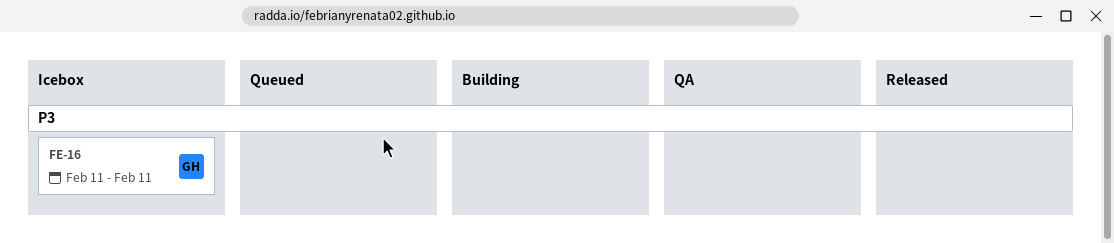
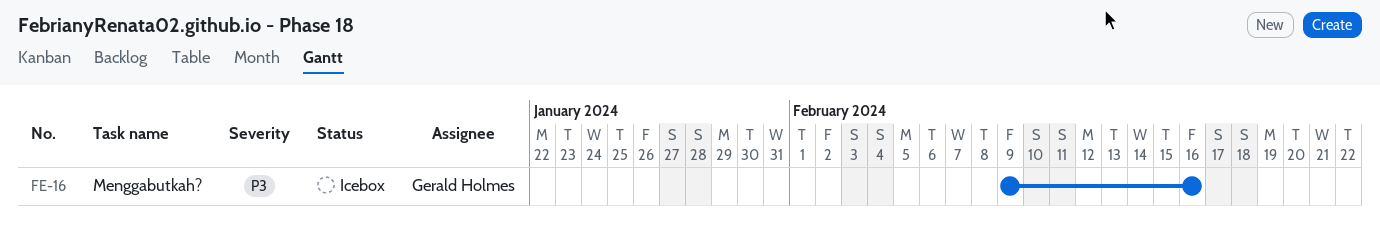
FE-16, start: Feb 11 -> Feb 9
FE-16, due: Feb 11 -> Feb 16

